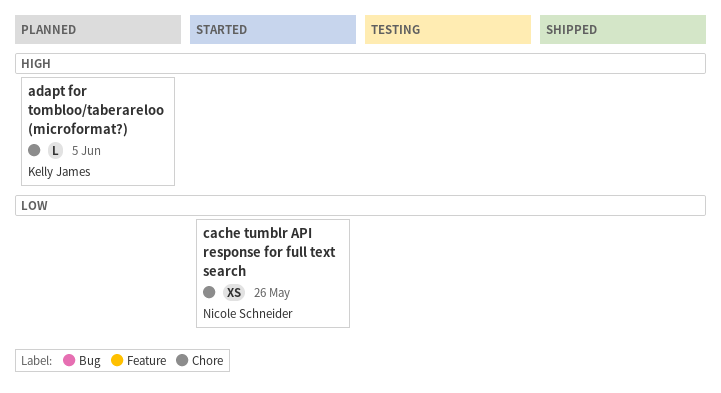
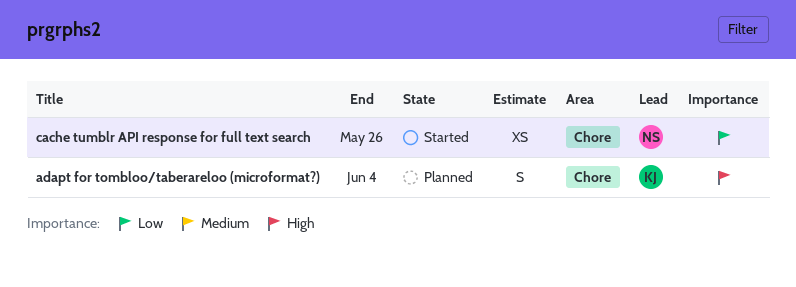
adapt for tombloo/taberareloo (microformat?), estimate: L -> S
adapt for tombloo/taberareloo (microformat?), due: Jun 5 -> Jun 4

